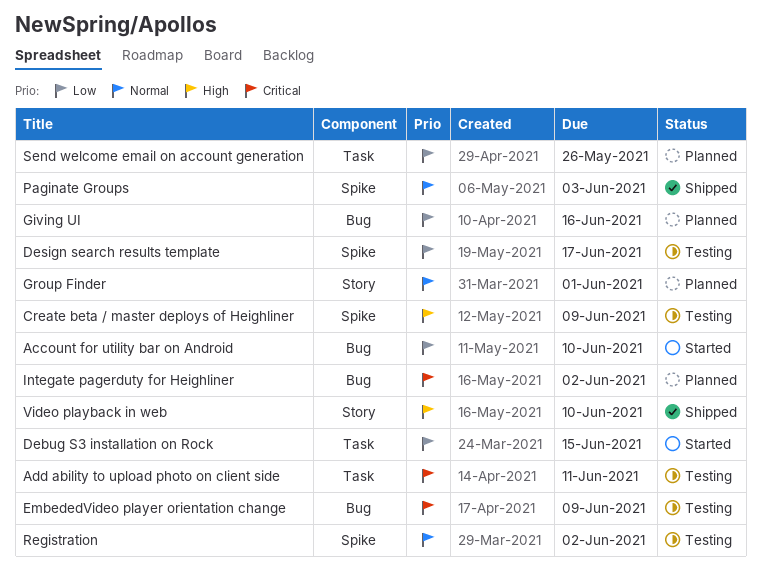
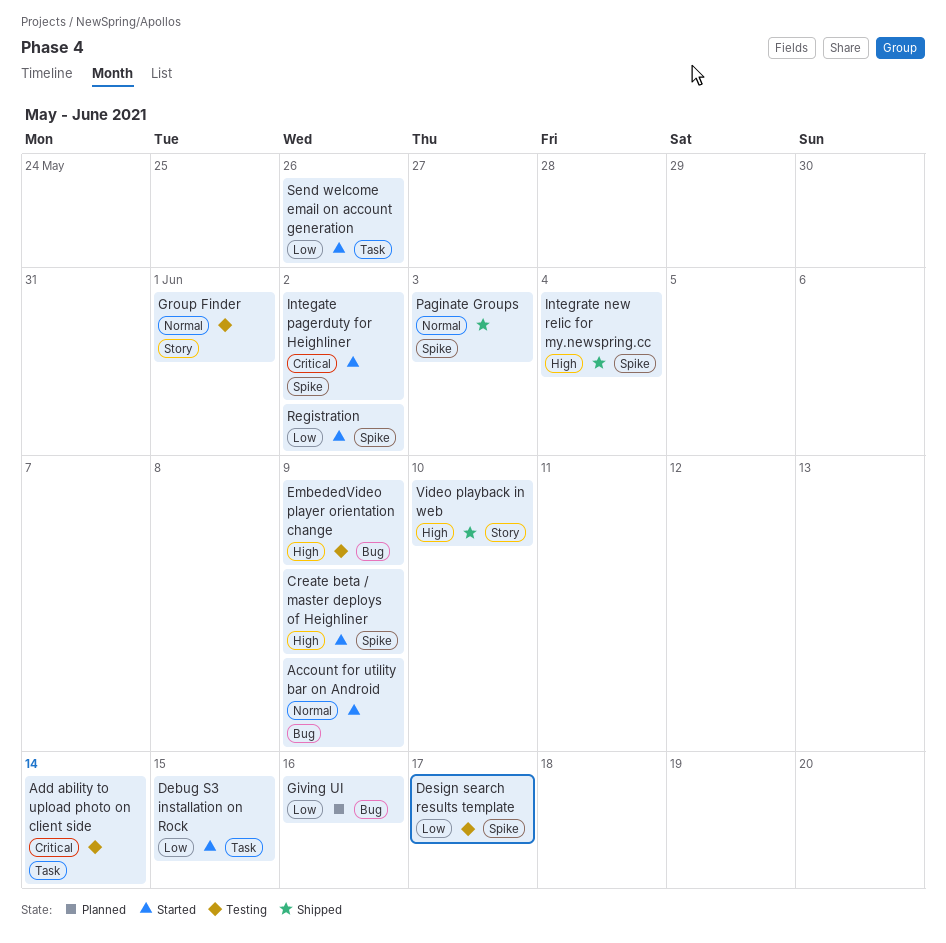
Account for utility bar on Android, priority: Low -> Normal
Account for utility bar on Android, due: Jun 10 -> Jun 9
Add ability to upload photo on client side, due: Jun 11 -> Jun 14
Create beta / master deploys of Heighliner, status: Testing -> Started
EmbededVideo player orientation change, priority: Critical -> High
Group Finder, status: Planned -> Testing
Integate pagerduty for Heighliner, status: Planned -> Started
Integate pagerduty for Heighliner, label: Bug -> Spike
Integrate new relic for my.newspring.cc: none -> present
Registration, status: Testing -> Started
Registration, priority: Normal -> Low
Send welcome email on account generation, status: Planned -> Started

